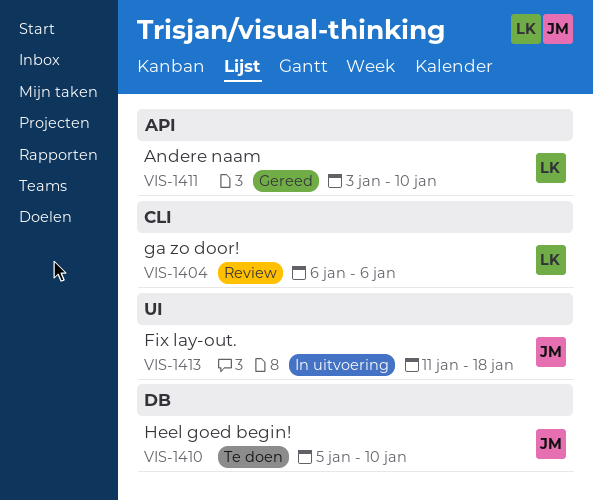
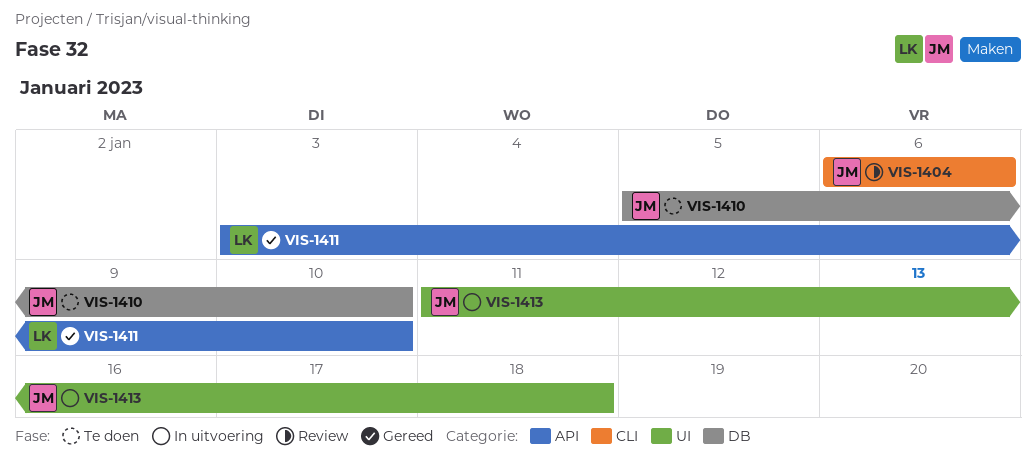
VIS-1404, owner: LK -> JM

